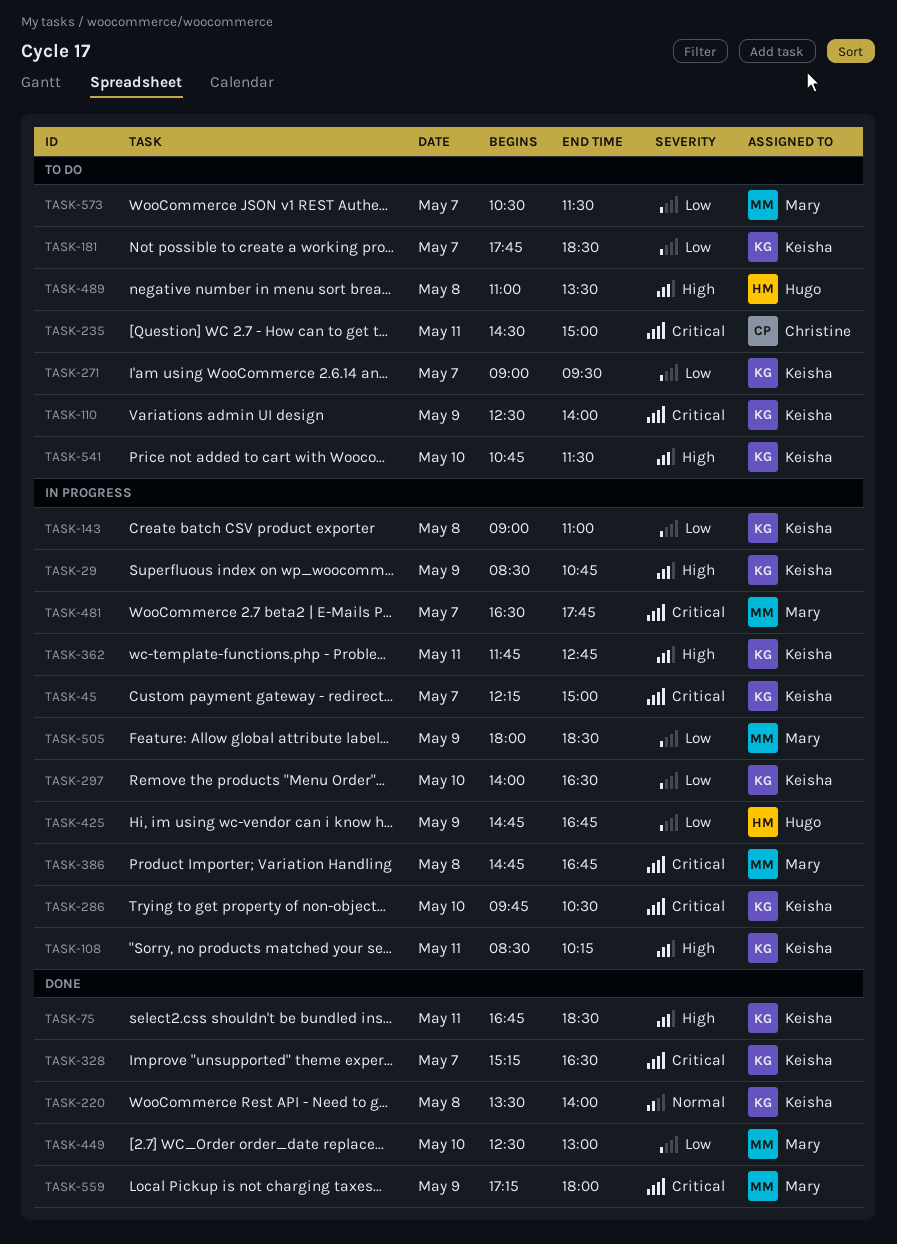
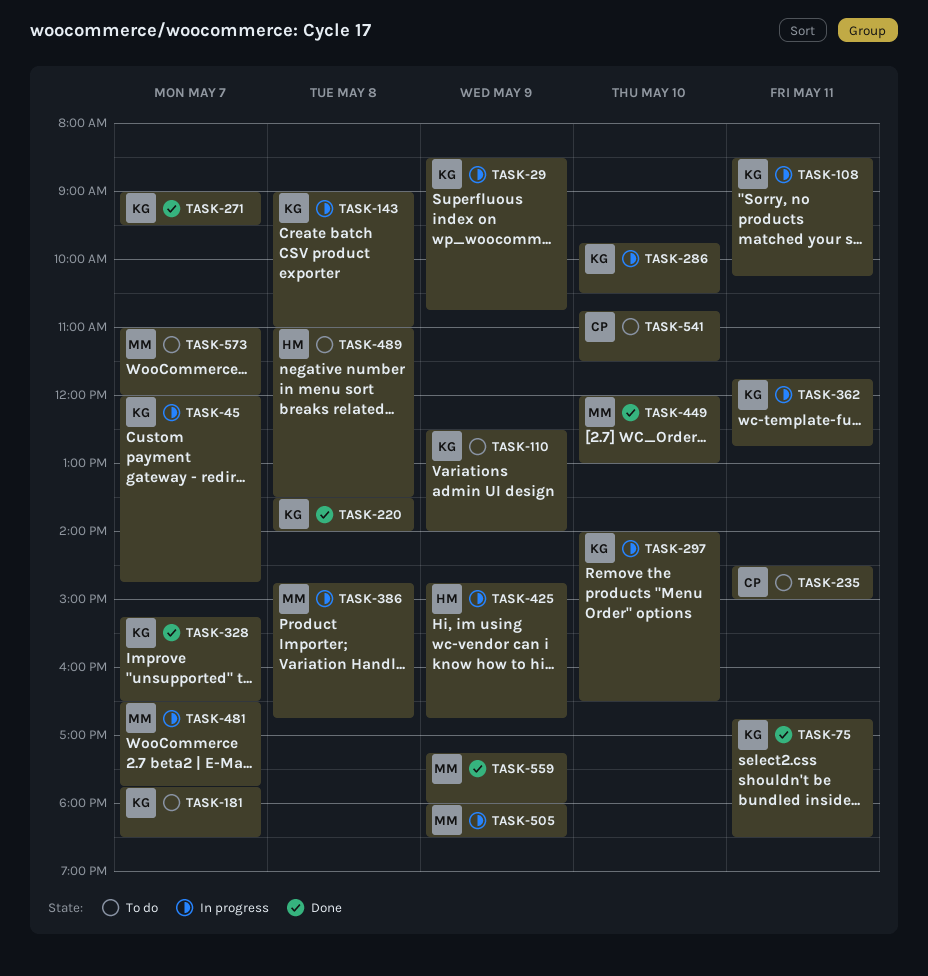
TASK-45, begins: 12:15 -> 12:00
TASK-45, ends: 15:00 -> 14:45
TASK-271, status: To do -> Done
TASK-449, begins: 12:30 -> 12:00
TASK-541, owner: Keisha -> Christine
TASK-573, begins: 10:30 -> 11:00
TASK-573, ends: 11:30 -> 12:00

